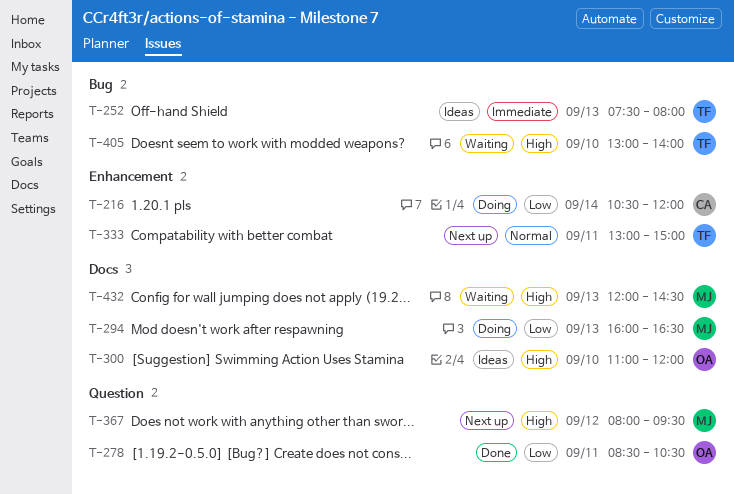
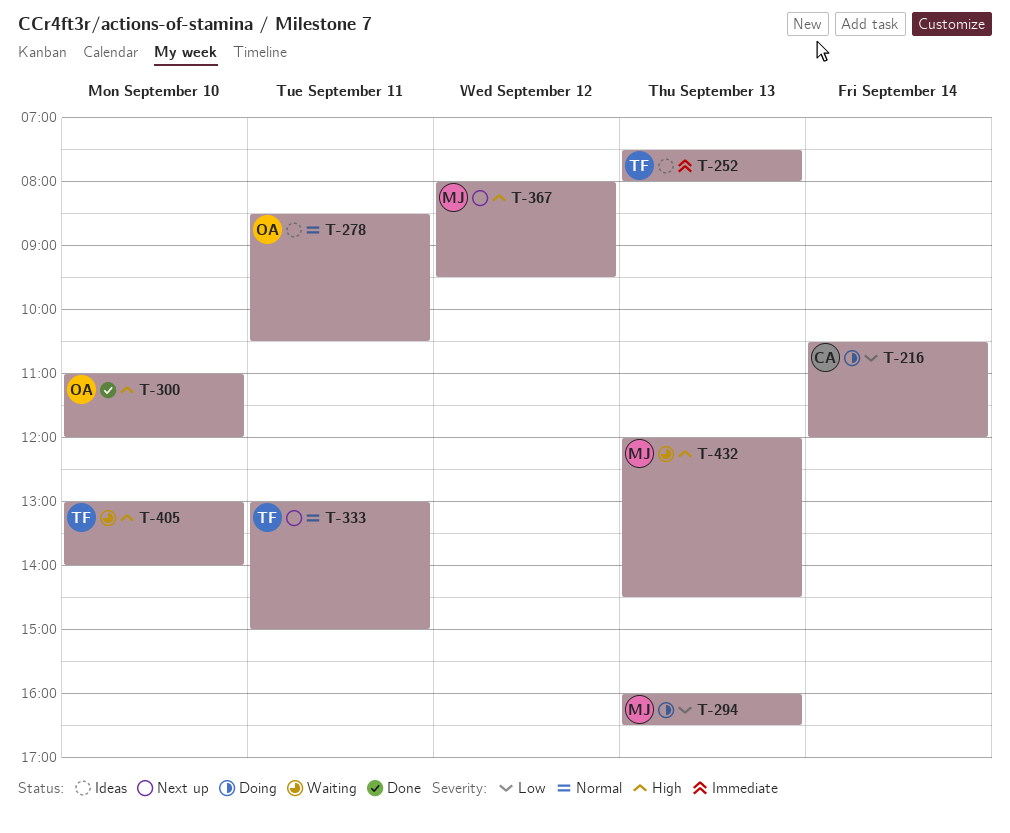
T-278, status: Done -> Ideas
T-278, priority: Low -> Normal
T-300, status: Ideas -> Done

